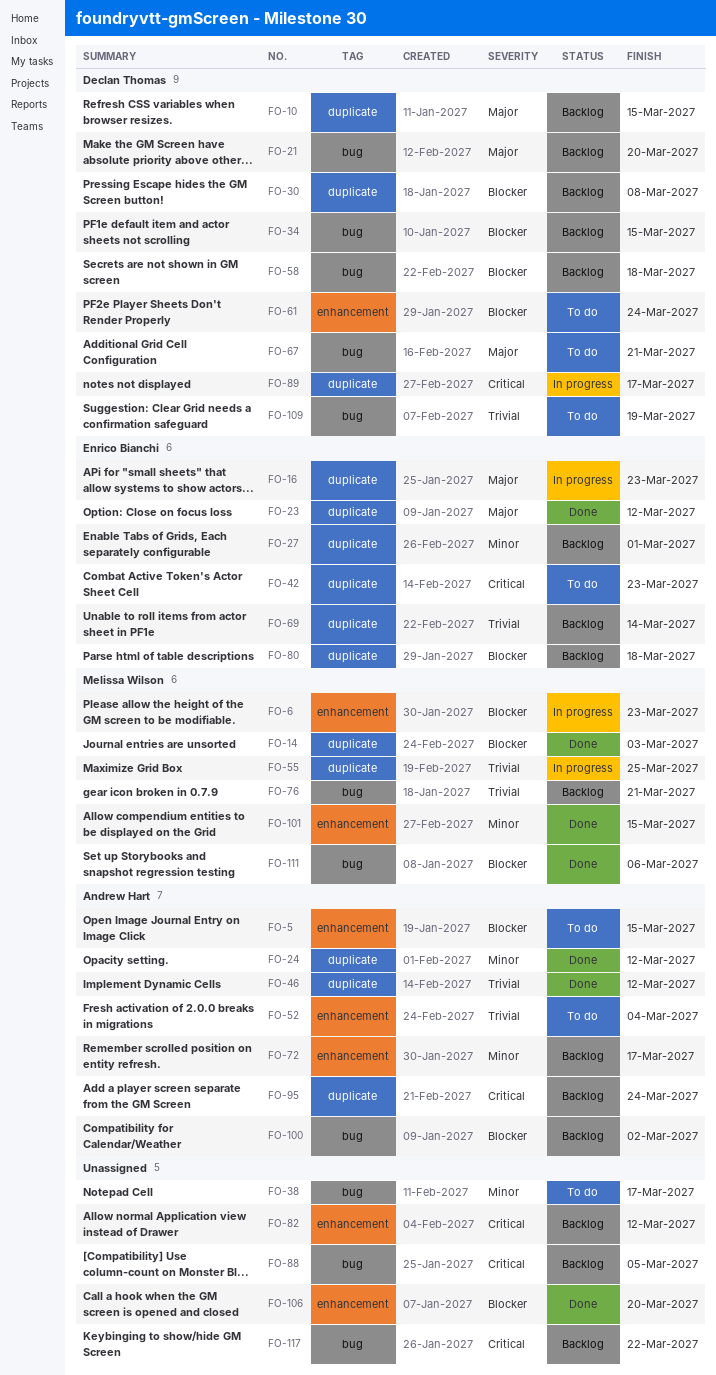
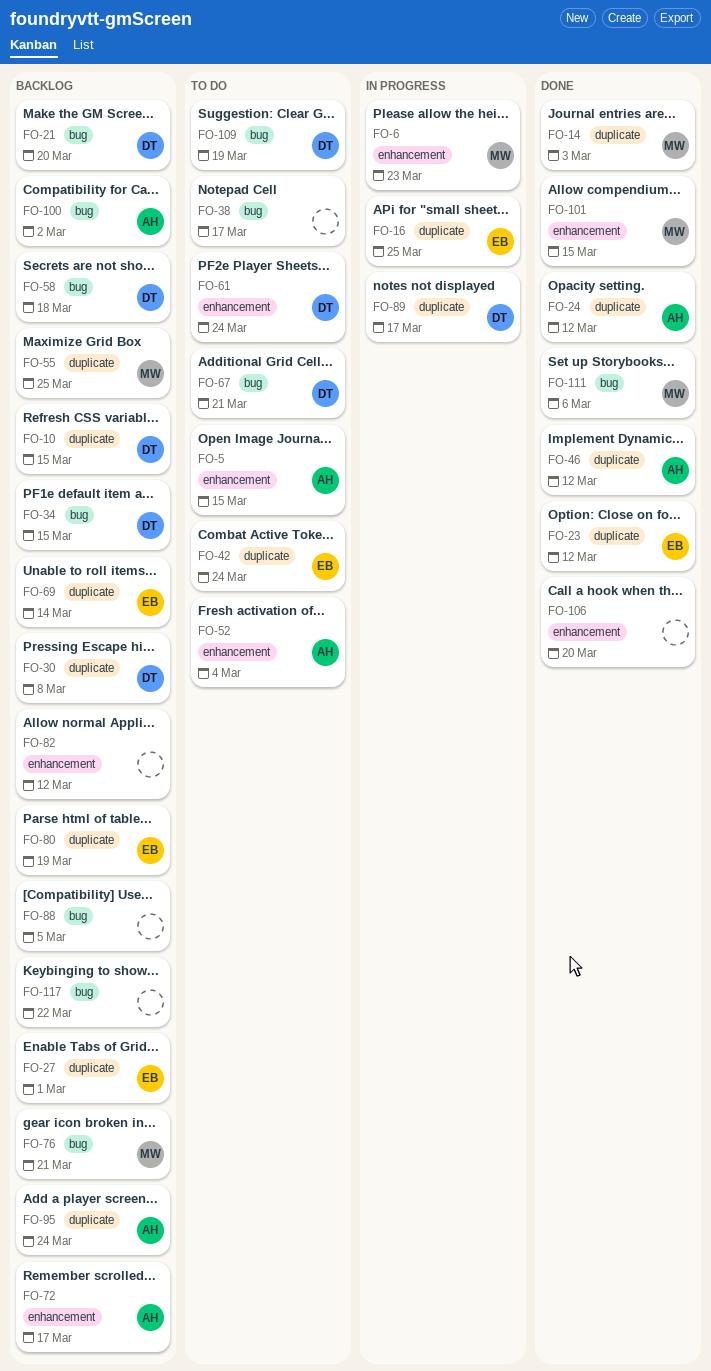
FO-16, due: Mar 23 -> Mar 25
FO-42, due: Mar 23 -> Mar 24
FO-55, status: In progress -> Backlog
FO-80, due: Mar 18 -> Mar 19

